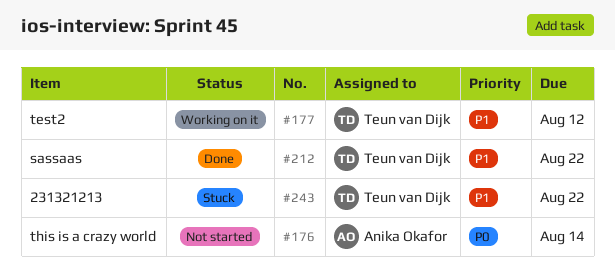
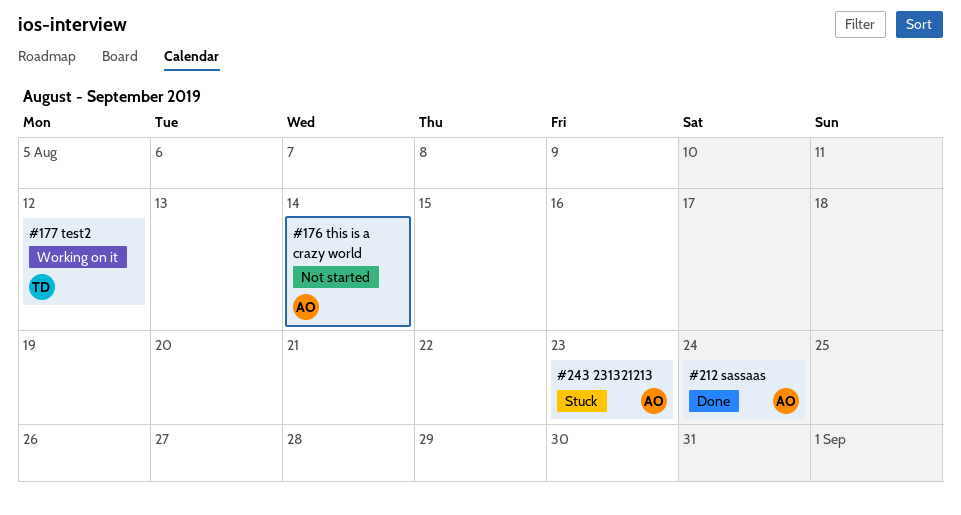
#212, owner: Teun van Dijk -> Anika Okafor
#212, due: Aug 22 -> Aug 24
#243, owner: Teun van Dijk -> Anika Okafor
#243, due: Aug 22 -> Aug 23

